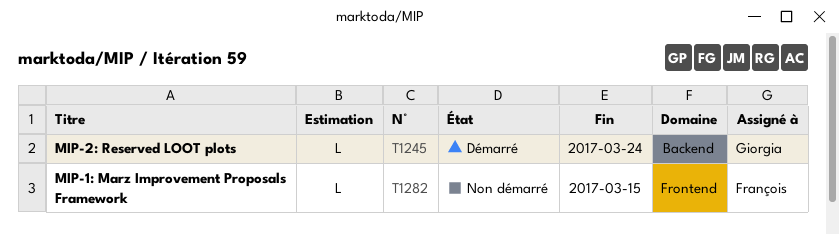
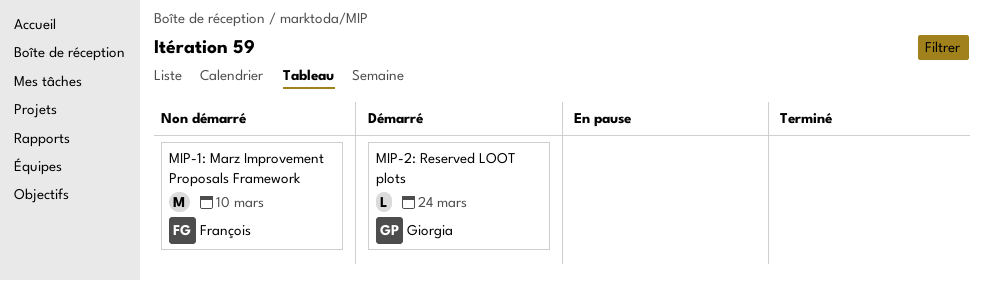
MIP-1: Marz Improvement Proposals Framework, estimate: L -> M
MIP-1: Marz Improvement Proposals Framework, due: Mar 15 -> Mar 10

